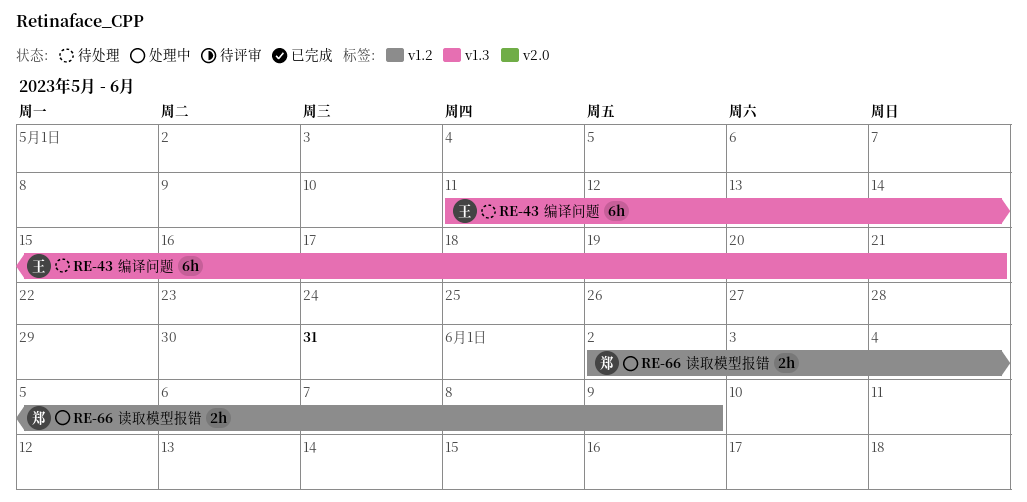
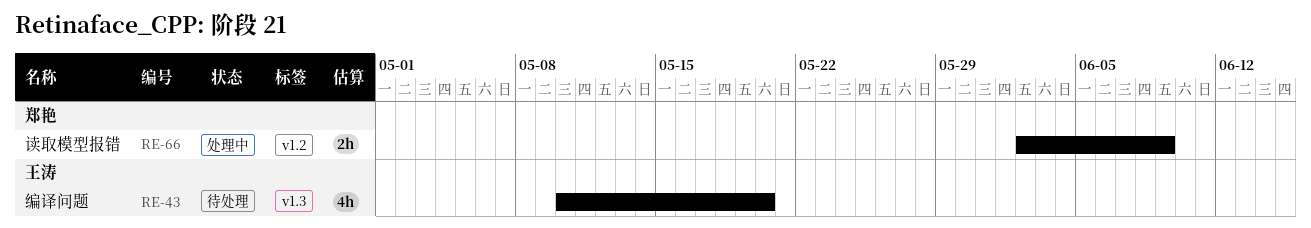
RE-43, estimate: 6h -> 4h
RE-43, start: May 11 -> May 10
RE-43, due: May 21 -> May 20

